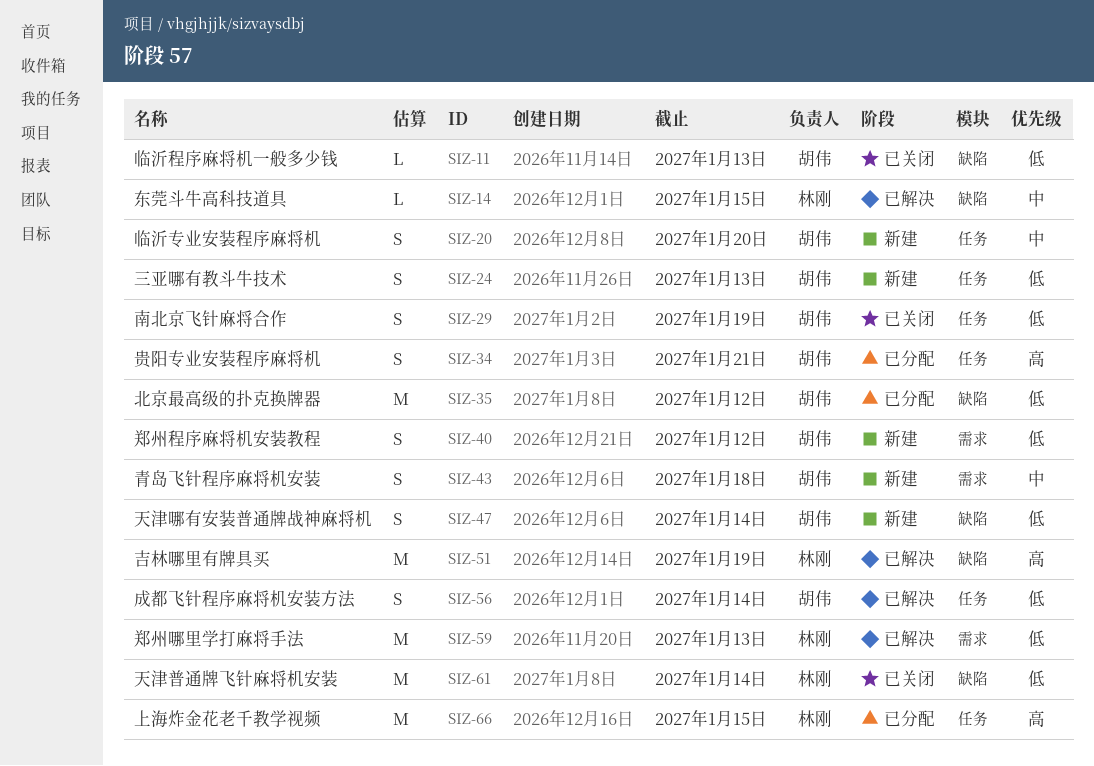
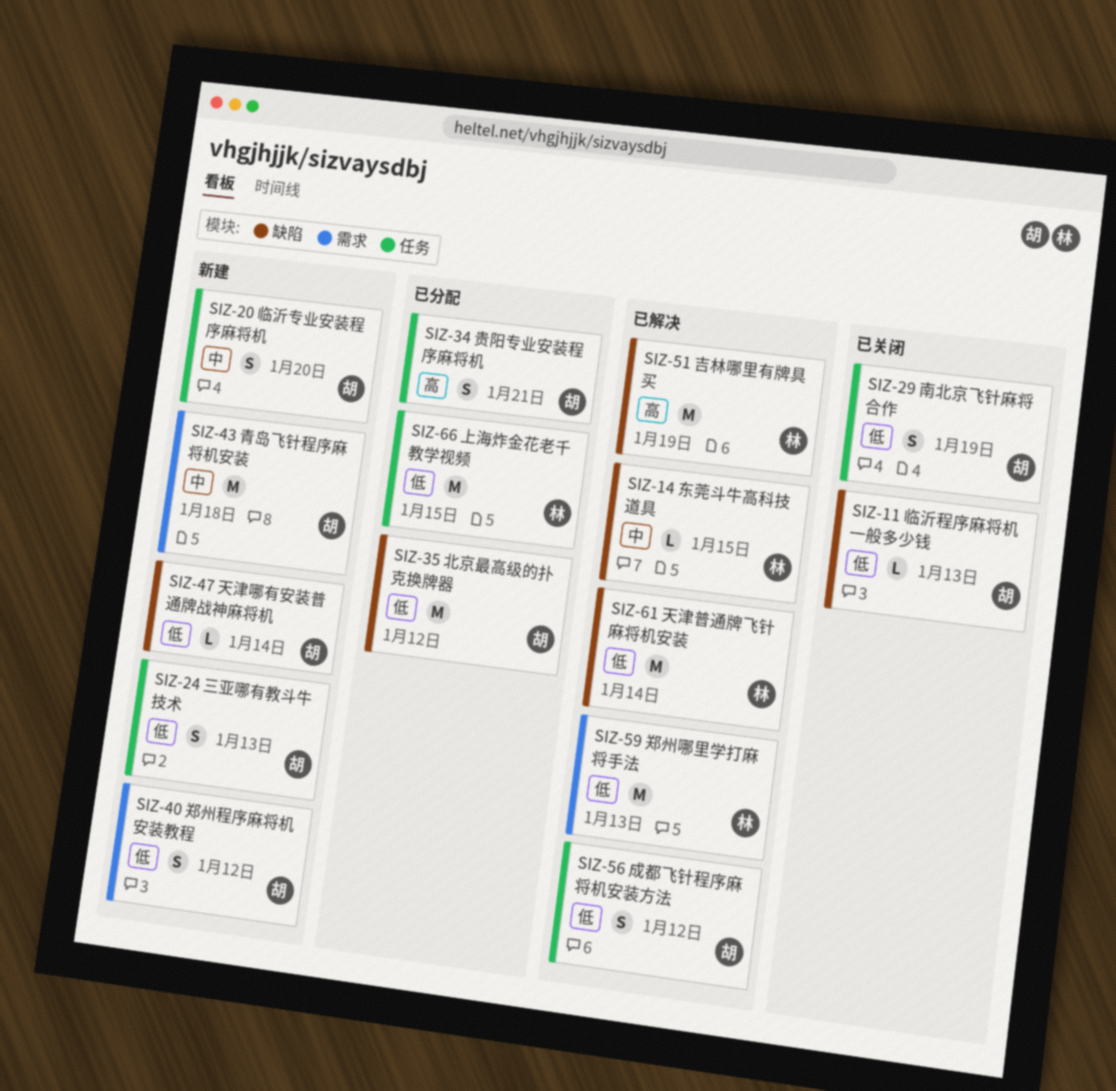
SIZ-43, estimate: S -> M
SIZ-47, estimate: S -> L
SIZ-56, due: Jan 14 -> Jan 12
SIZ-61, status: 已关闭 -> 已解决
SIZ-66, priority: 高 -> 低

